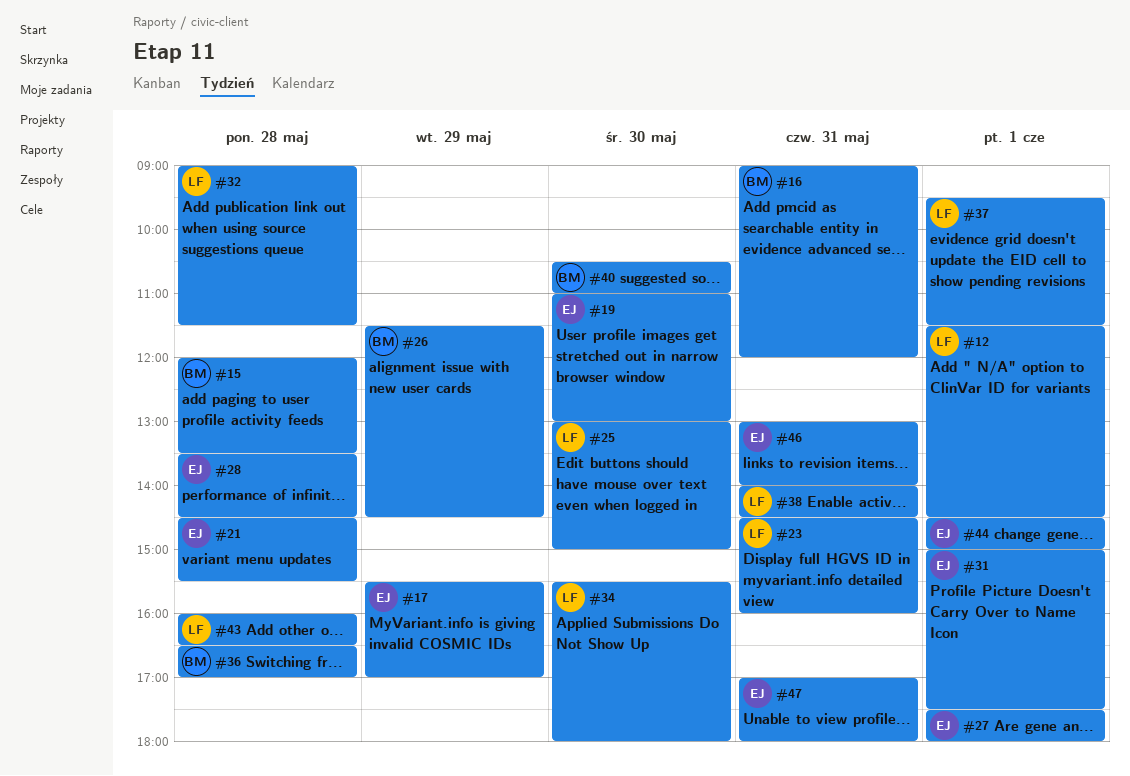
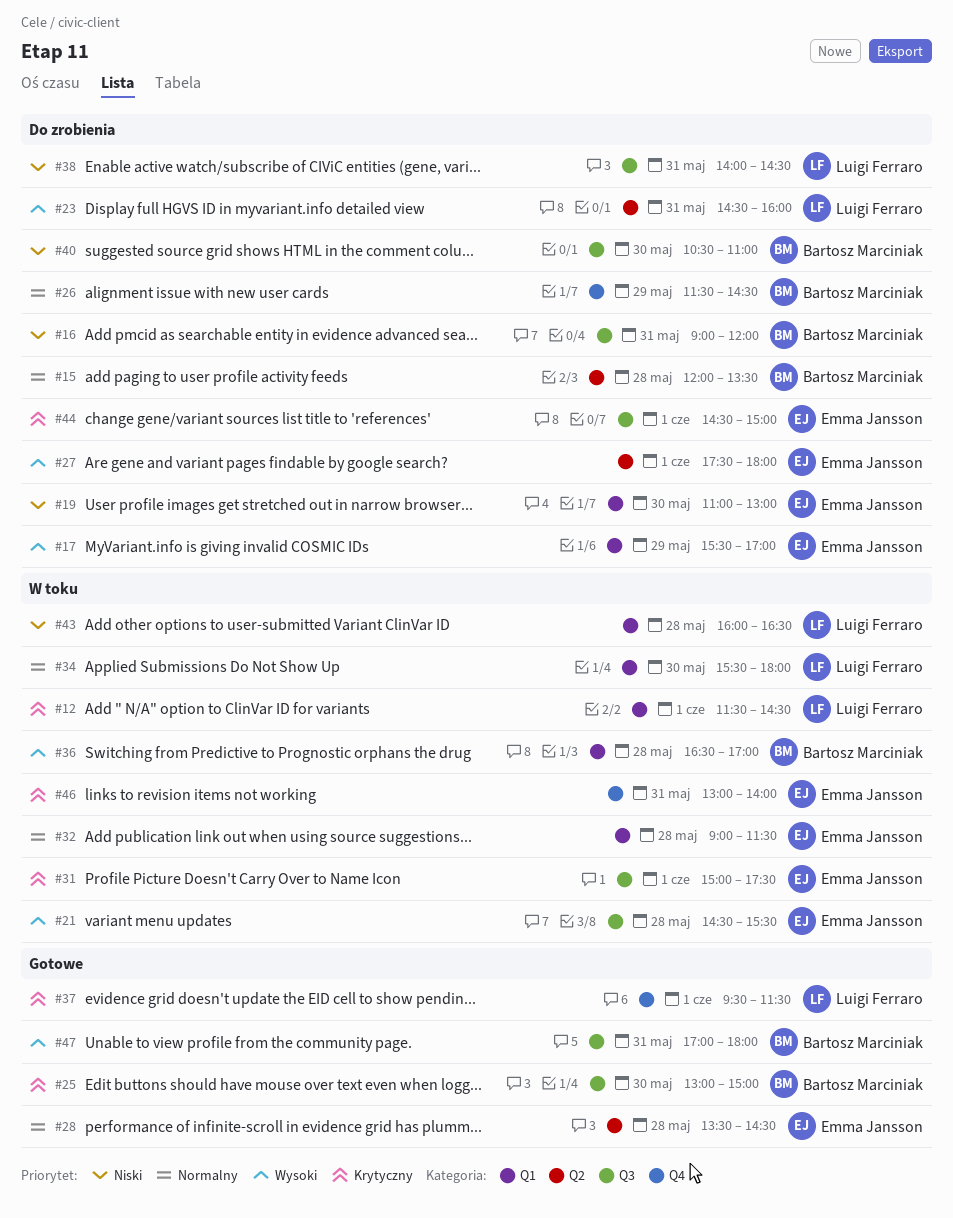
#25, owner: Luigi Ferraro -> Bartosz Marciniak
#32, owner: Luigi Ferraro -> Emma Jansson
#47, owner: Emma Jansson -> Bartosz Marciniak

